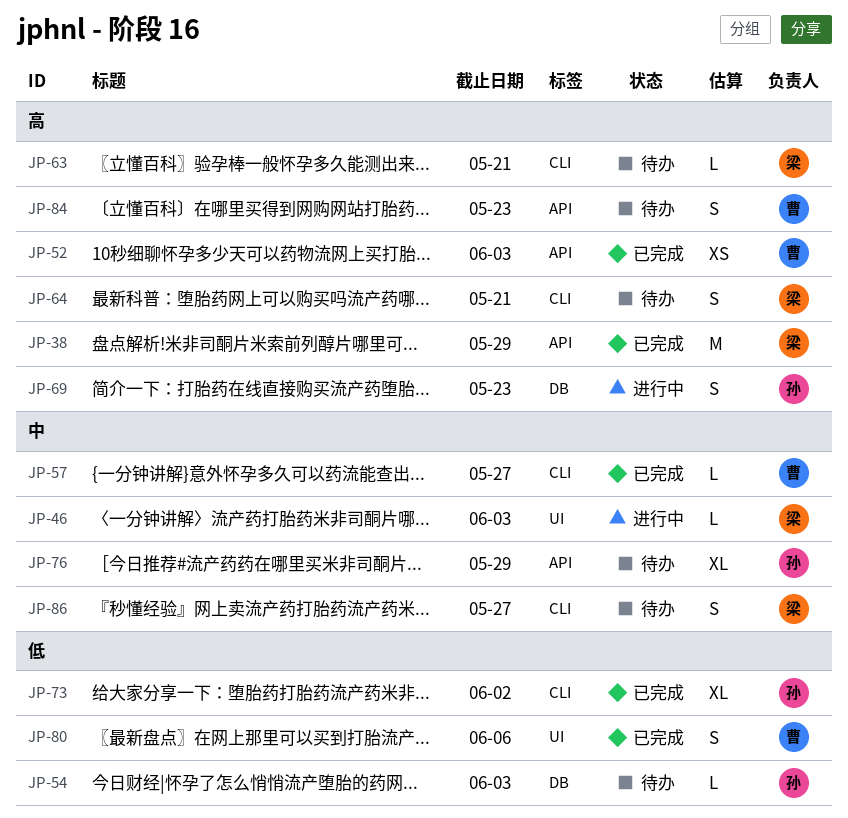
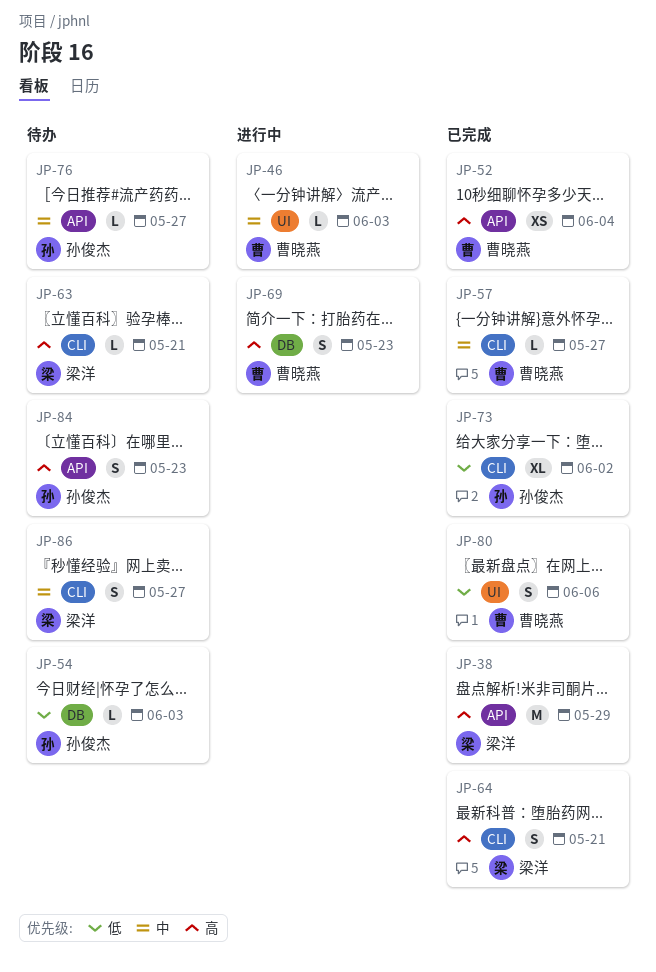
JP-46, owner: 梁洋 -> 曹晓燕
JP-52, due: Jun 3 -> Jun 4
JP-64, status: 待办 -> 已完成
JP-69, owner: 孙俊杰 -> 曹晓燕
JP-76, estimate: XL -> L
JP-76, due: May 29 -> May 27
JP-84, owner: 曹晓燕 -> 孙俊杰

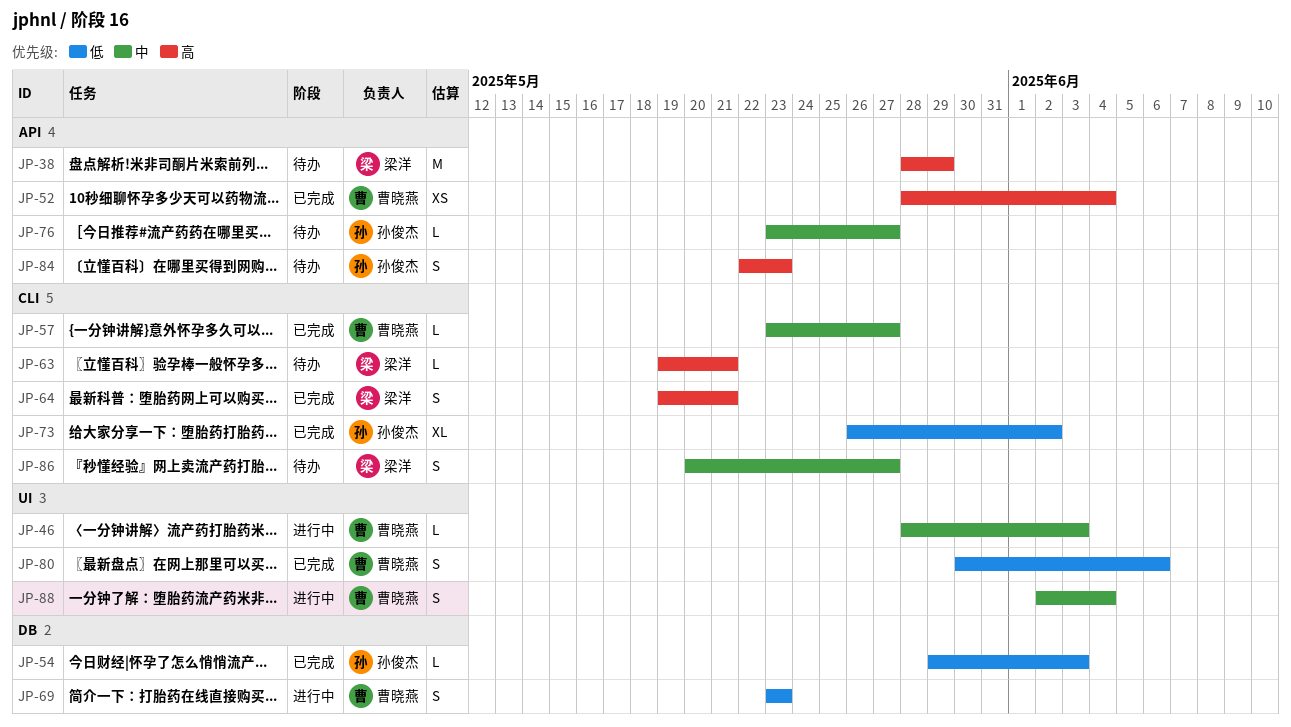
JP-38, status: 已完成 -> 待办
JP-54, status: 待办 -> 已完成
JP-69, priority: 高 -> 低
JP-88: none -> present

